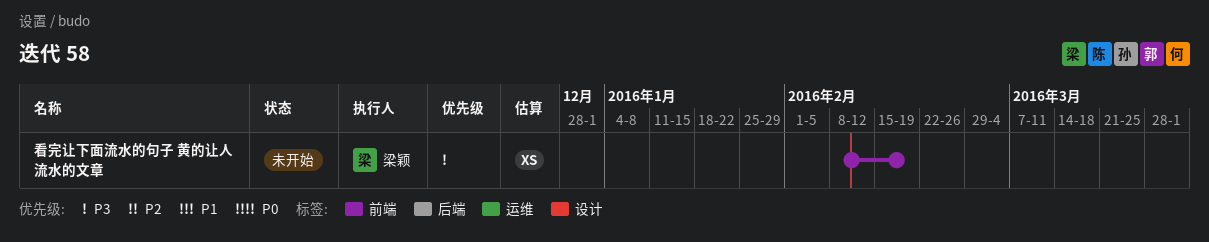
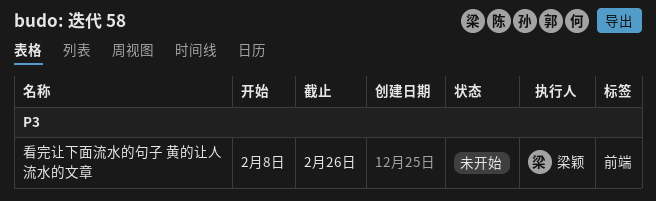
看完让下面流水的句子 黄的让人流水的文章, due: Feb 19 -> Feb 26

